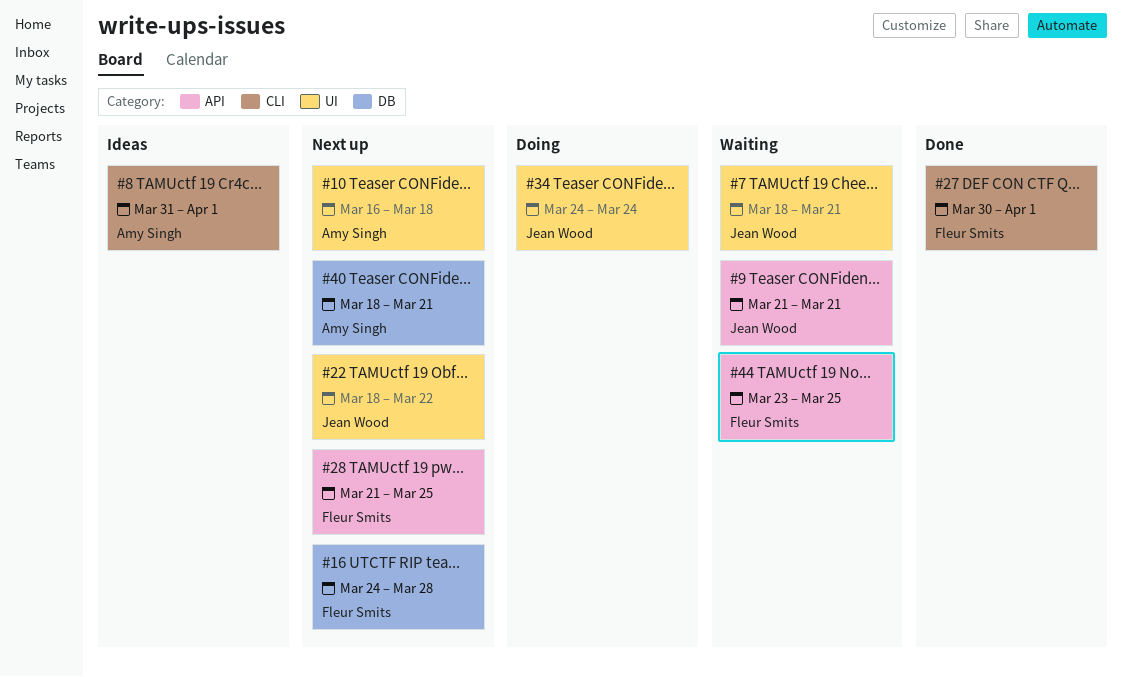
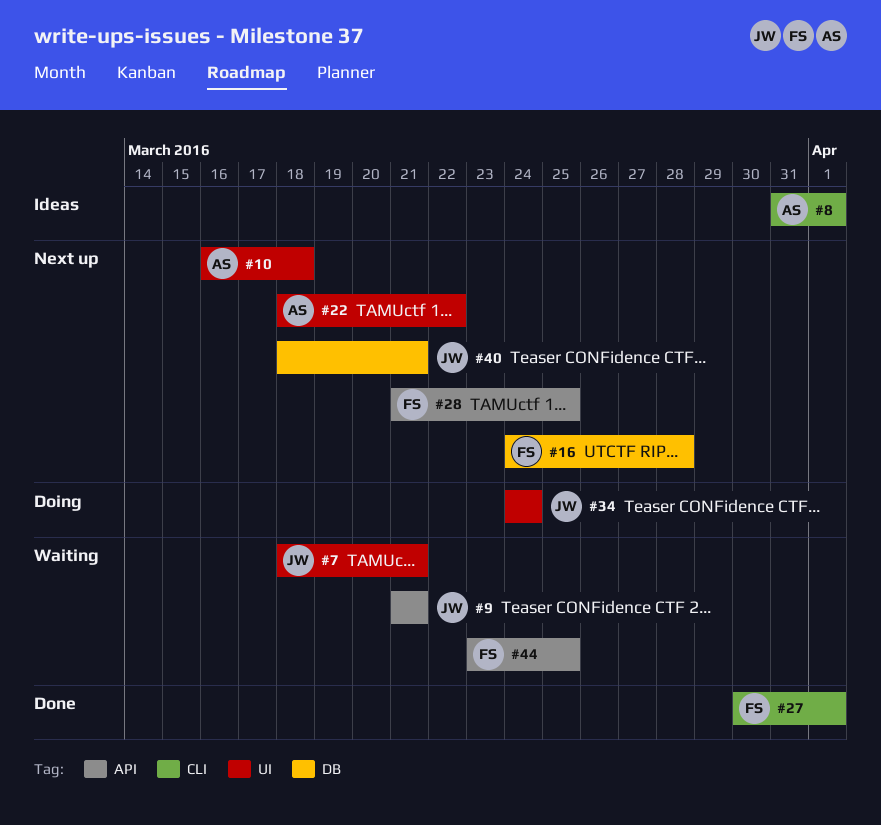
#22, owner: Jean Wood -> Amy Singh
#40, owner: Amy Singh -> Jean Wood

